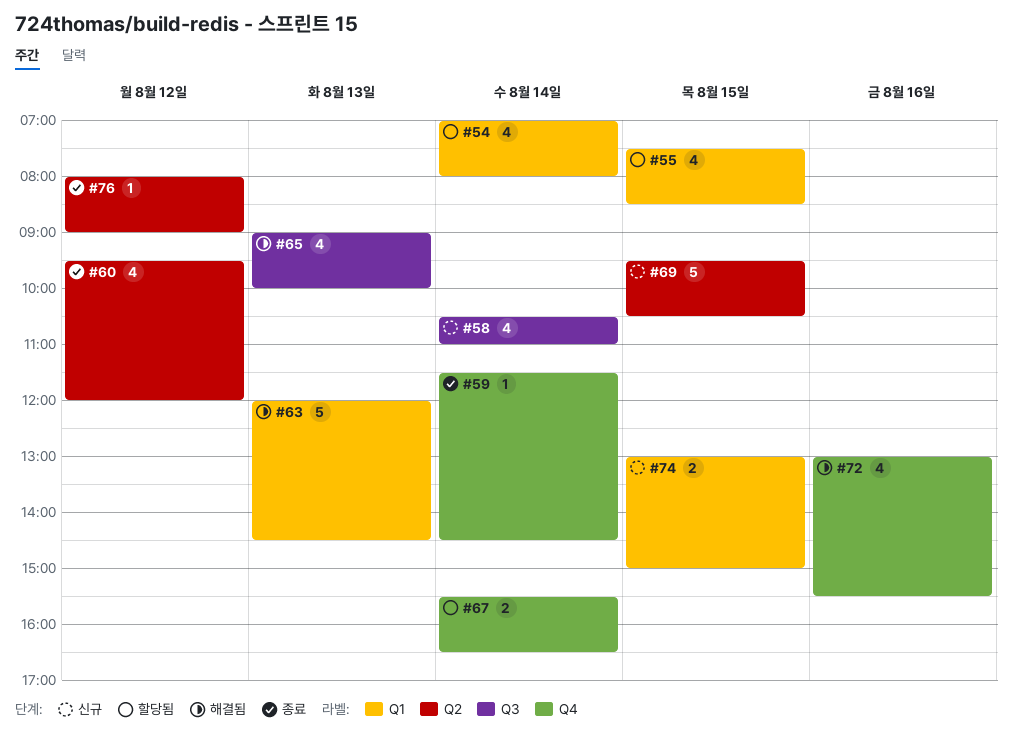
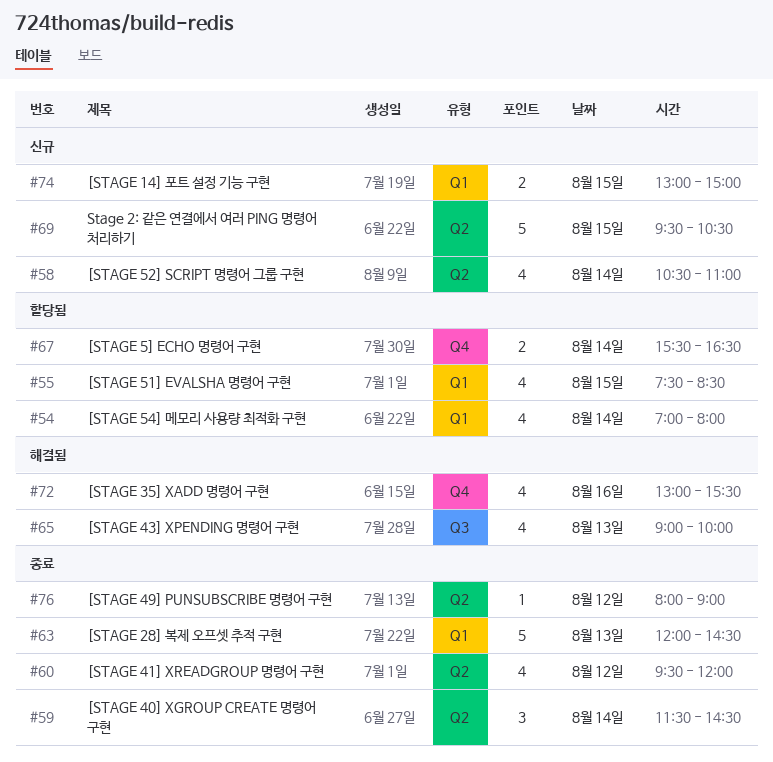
#58, label: Q3 -> Q2
#59, label: Q4 -> Q2
#59, estimate: 1 -> 3
#63, status: 해결됨 -> 종료

